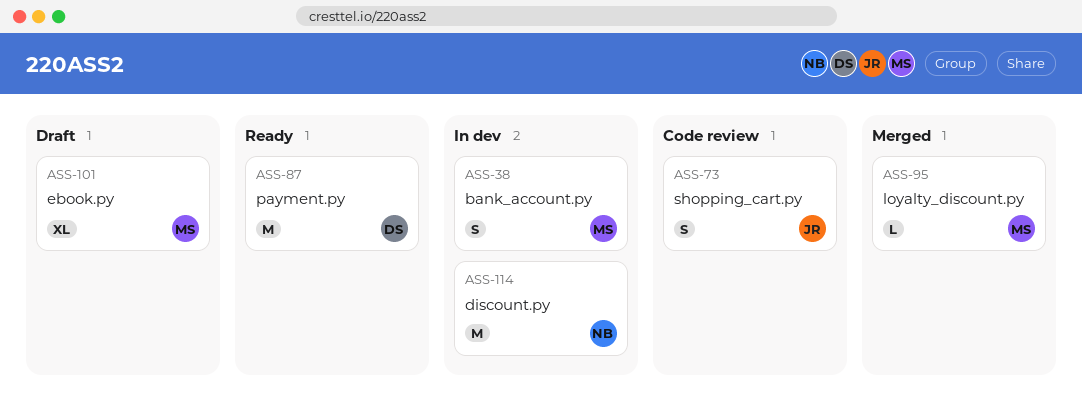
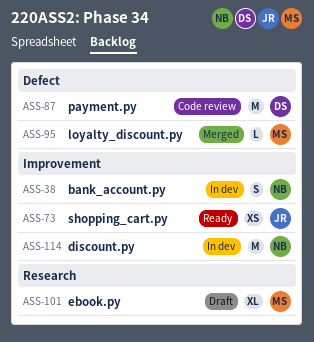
ASS-38, owner: MS -> NB
ASS-73, status: Code review -> Ready
ASS-73, estimate: S -> XS
ASS-87, status: Ready -> Code review

